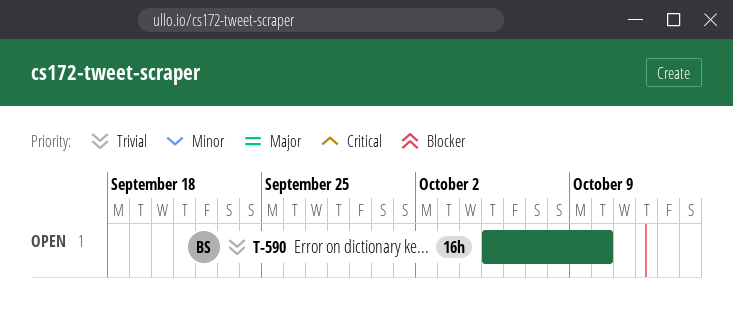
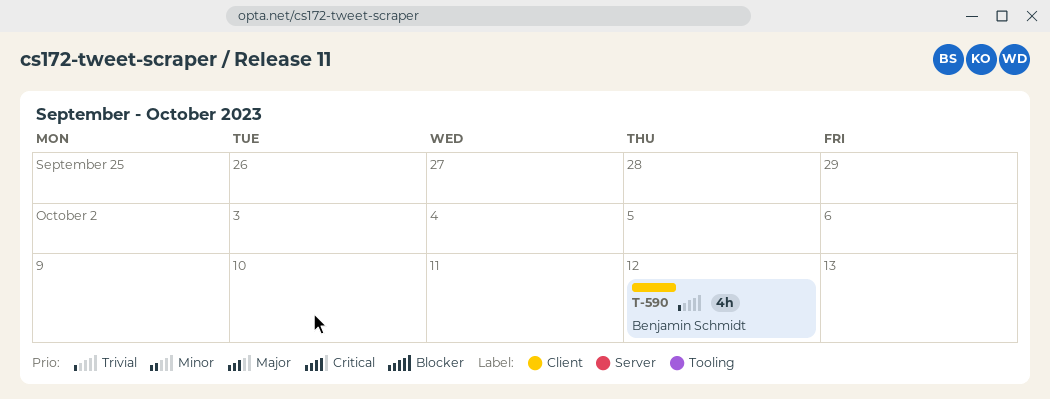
T-590, estimate: 16h -> 4h
T-590, due: Oct 10 -> Oct 12

